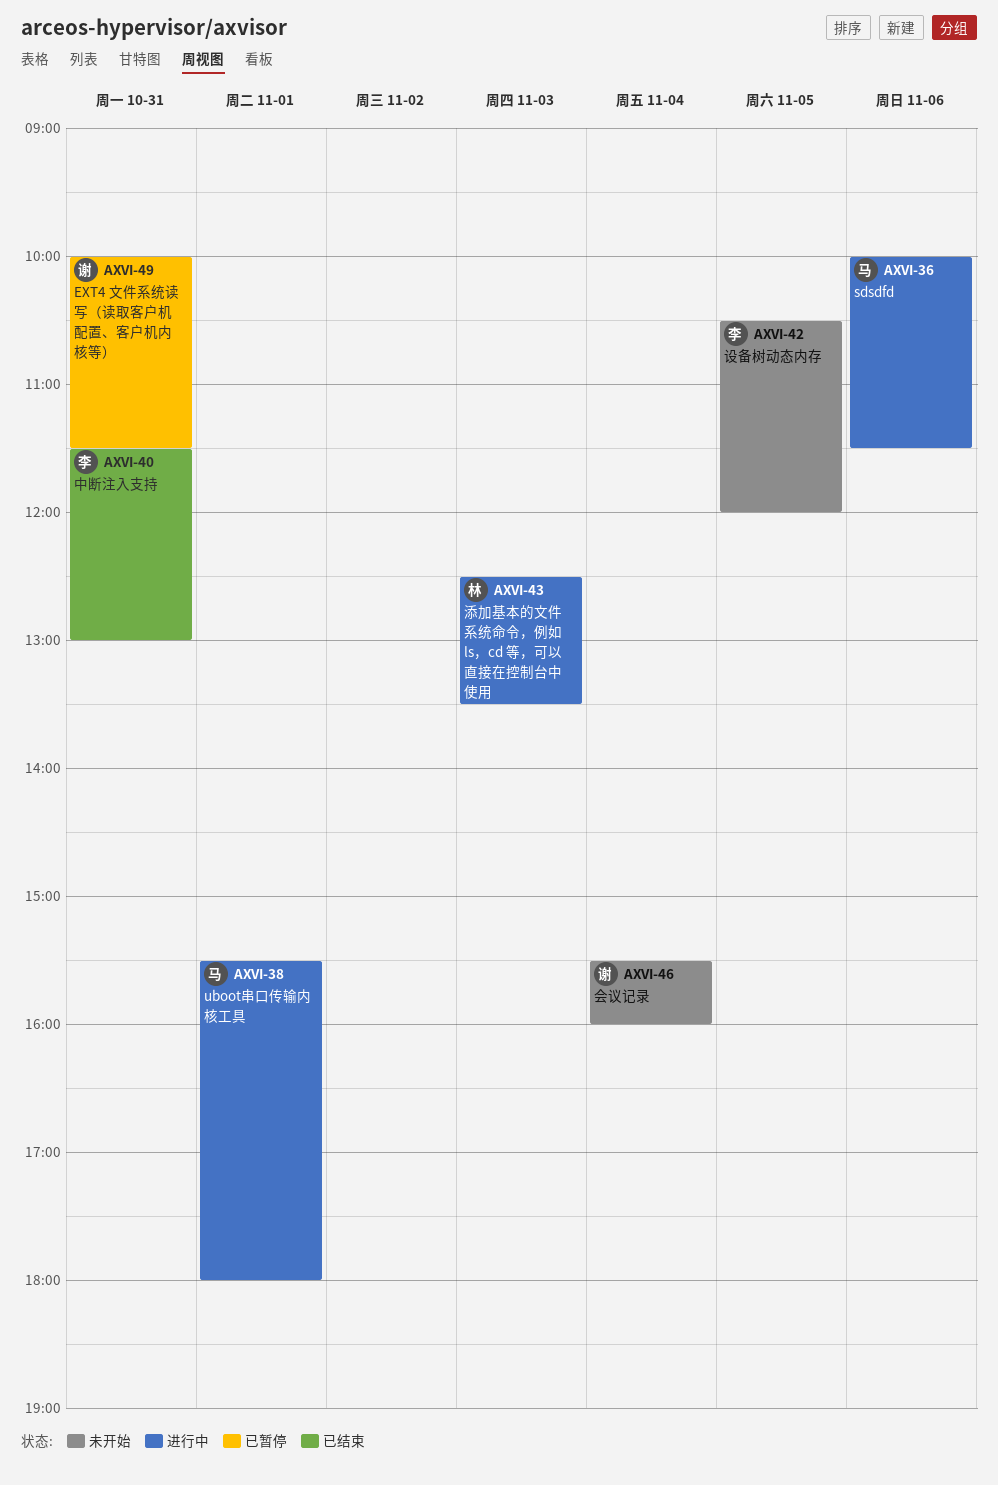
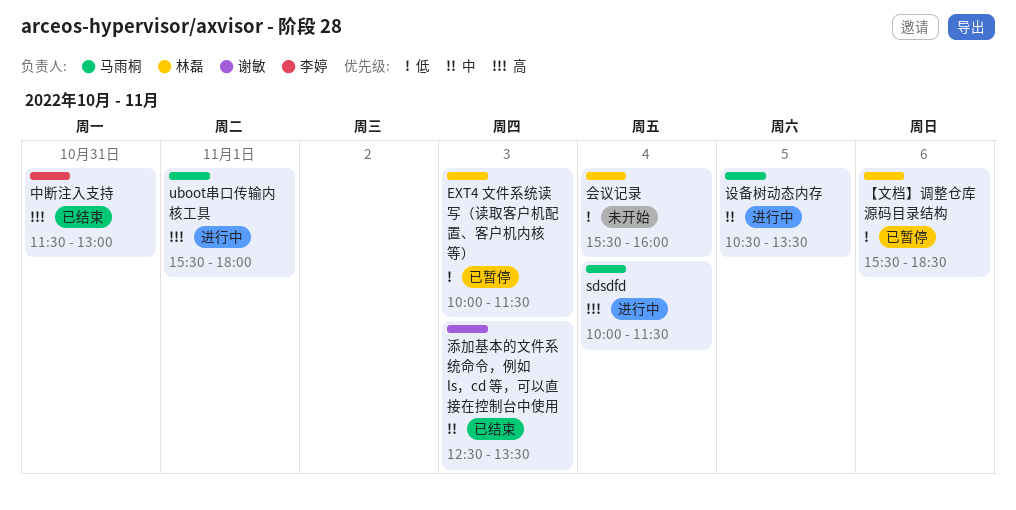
EXT4 文件系统读写（读取客户机配置、客户机内核等）, owner: 谢敏 -> 林磊
EXT4 文件系统读写（读取客户机配置、客户机内核等）, day: Oct 31 -> Nov 3
sdsdfd, day: Nov 6 -> Nov 4
【文档】调整仓库源码目录结构: none -> present
会议记录, owner: 谢敏 -> 林磊
添加基本的文件系统命令，例如 ls，cd 等，可以直接在控制台中使用, status: 进行中 -> 已结束
添加基本的文件系统命令，例如 ls，cd 等，可以直接在控制台中使用, owner: 林磊 -> 谢敏
设备树动态内存, status: 未开始 -> 进行中
设备树动态内存, owner: 李婷 -> 马雨桐
设备树动态内存, ends: 12:00 -> 13:30

